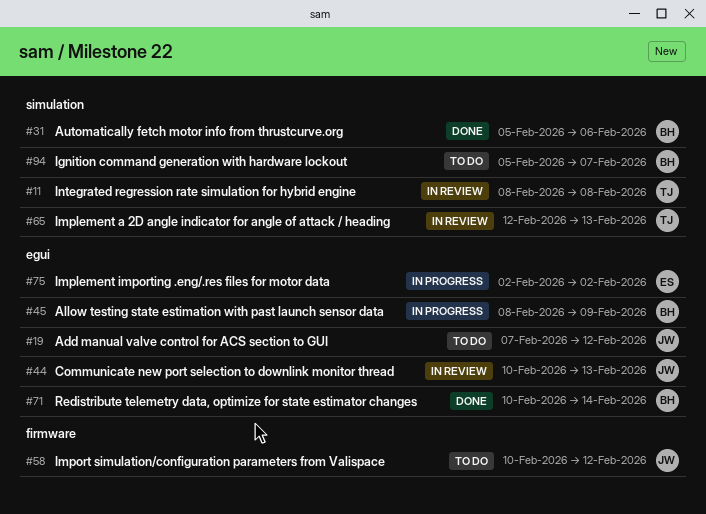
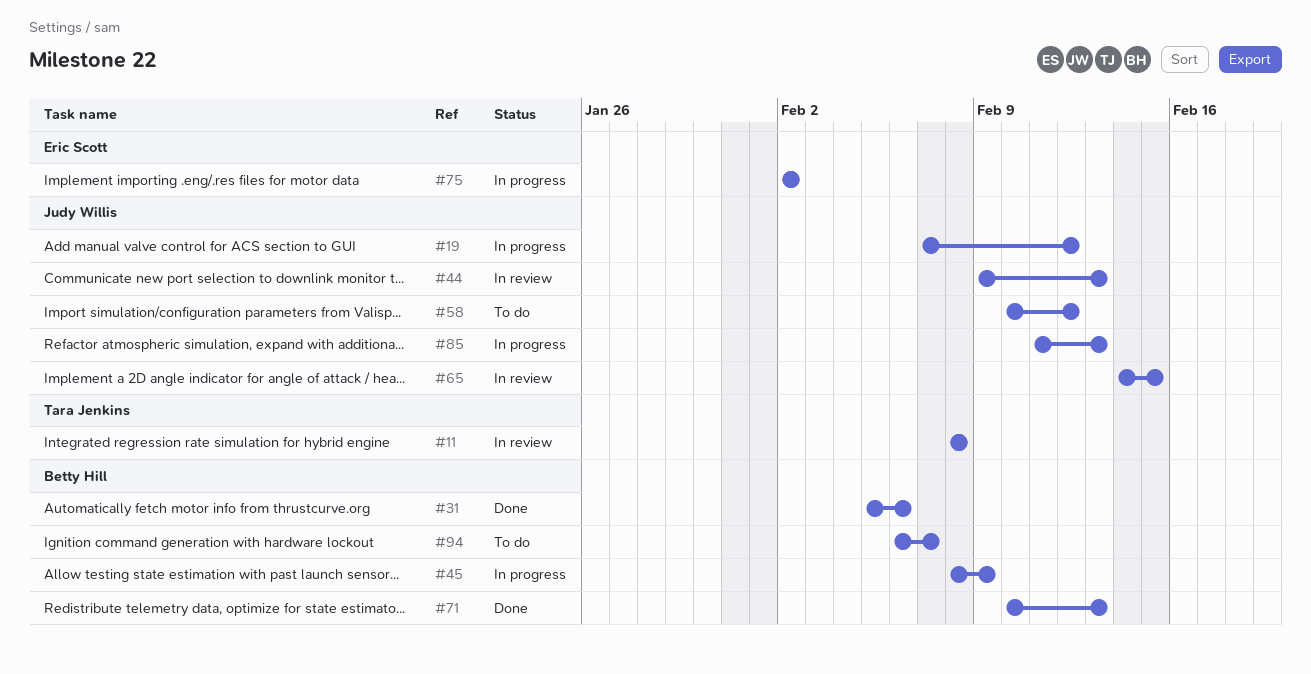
#19, status: To do -> In progress
#44, start: Feb 10 -> Feb 9
#65, owner: Tara Jenkins -> Judy Willis
#65, start: Feb 12 -> Feb 14
#65, due: Feb 13 -> Feb 15
#71, due: Feb 14 -> Feb 13
#85: none -> present
#94, start: Feb 5 -> Feb 6

